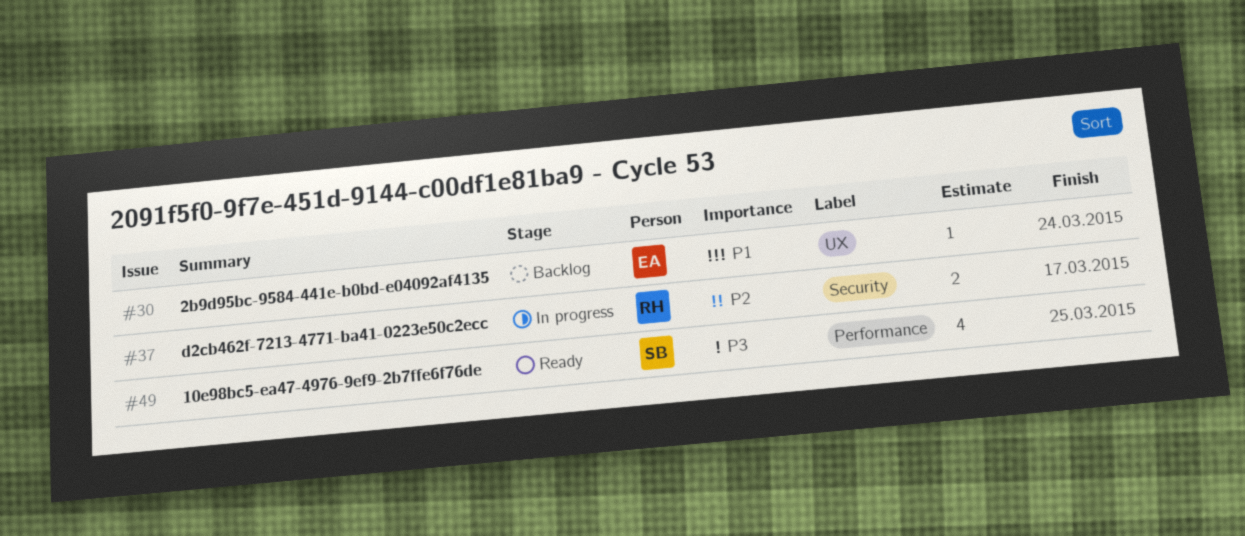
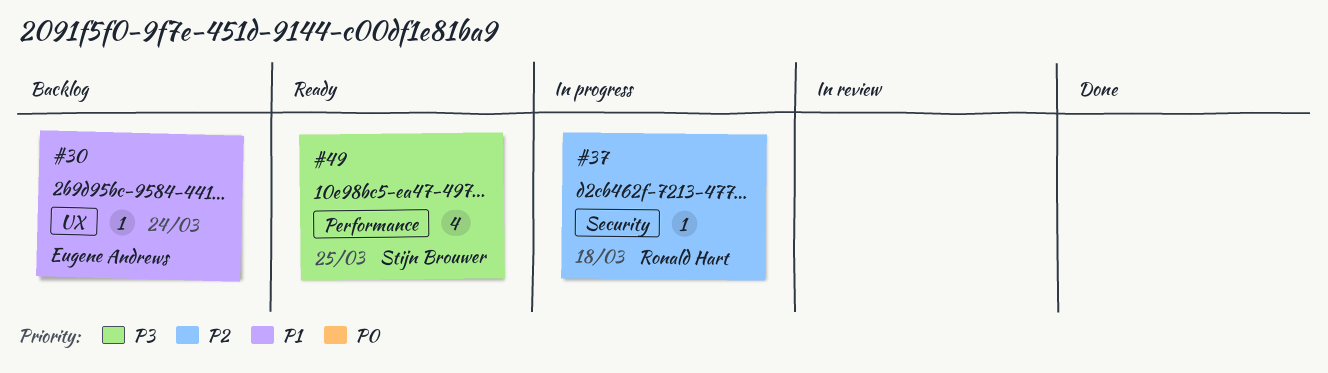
#37, estimate: 2 -> 1
#37, due: Mar 17 -> Mar 18

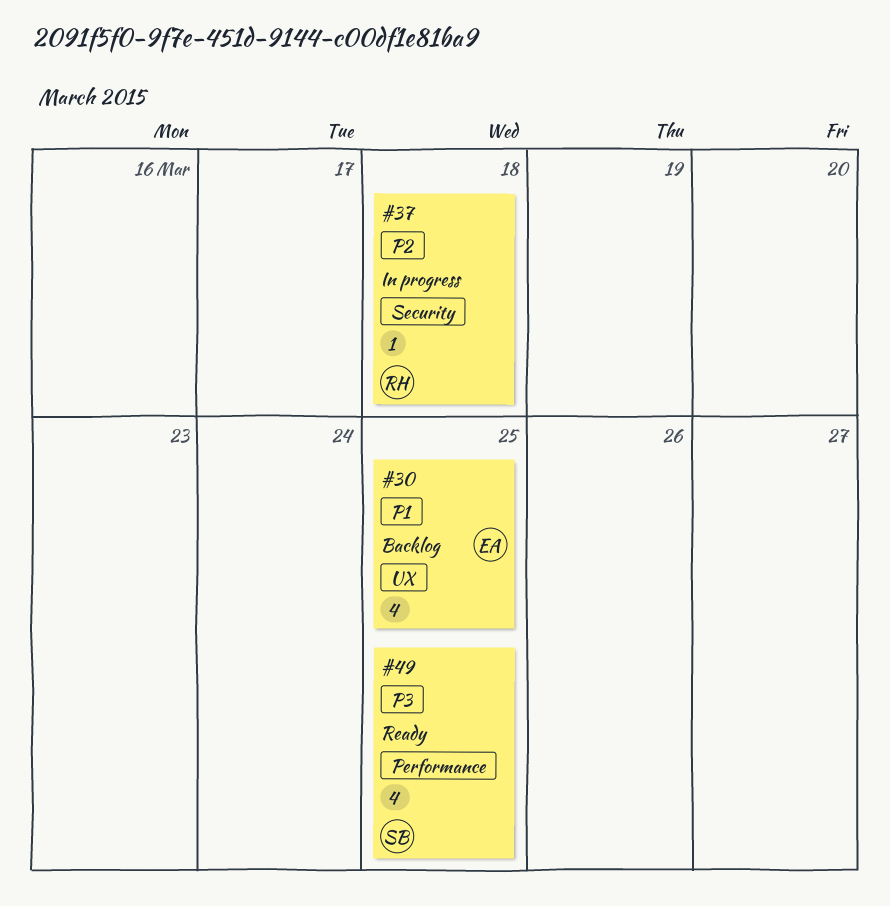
#30, estimate: 1 -> 4
#30, due: Mar 24 -> Mar 25

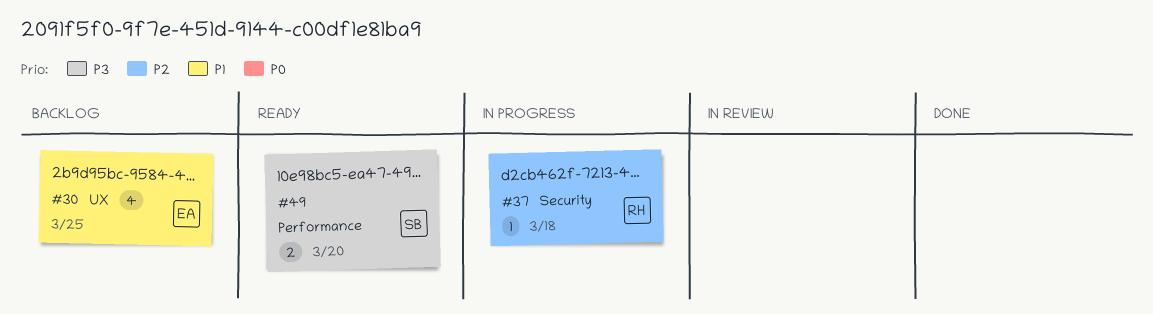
#49, estimate: 4 -> 2
#49, due: Mar 25 -> Mar 20

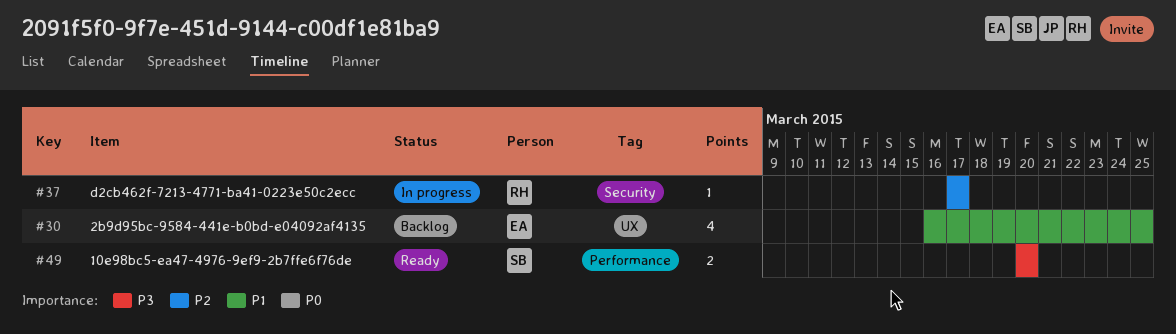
#37, due: Mar 18 -> Mar 17

